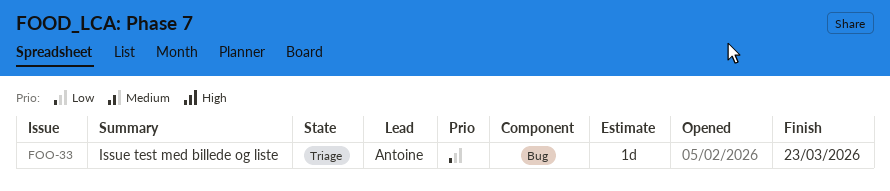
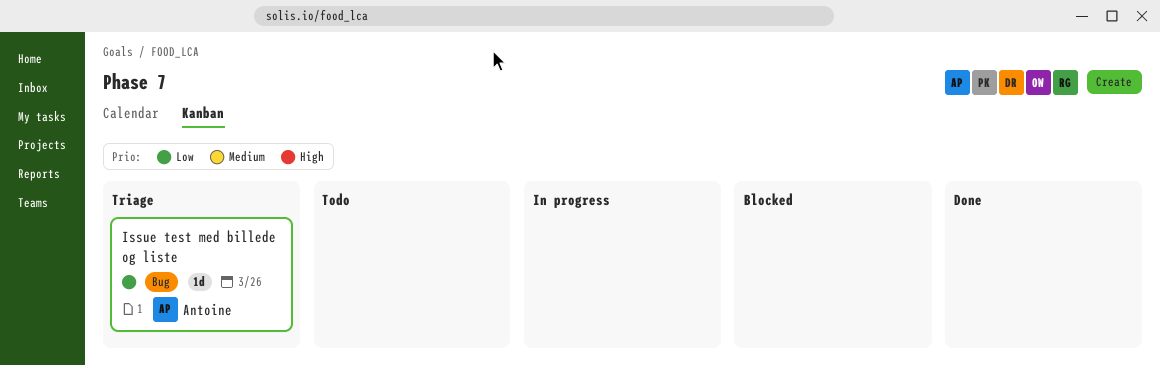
Issue test med billede og liste, due: Mar 23 -> Mar 26

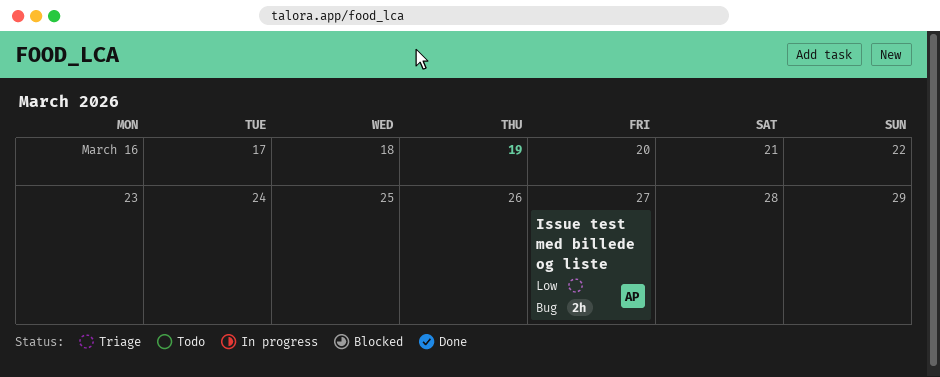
Issue test med billede og liste, estimate: 1d -> 2h
Issue test med billede og liste, due: Mar 26 -> Mar 27

